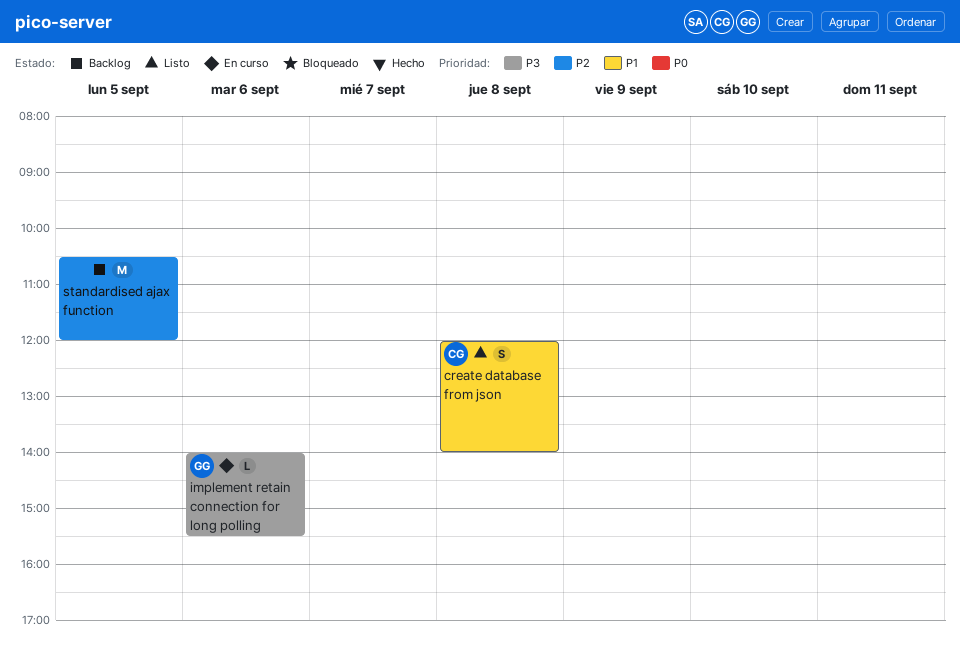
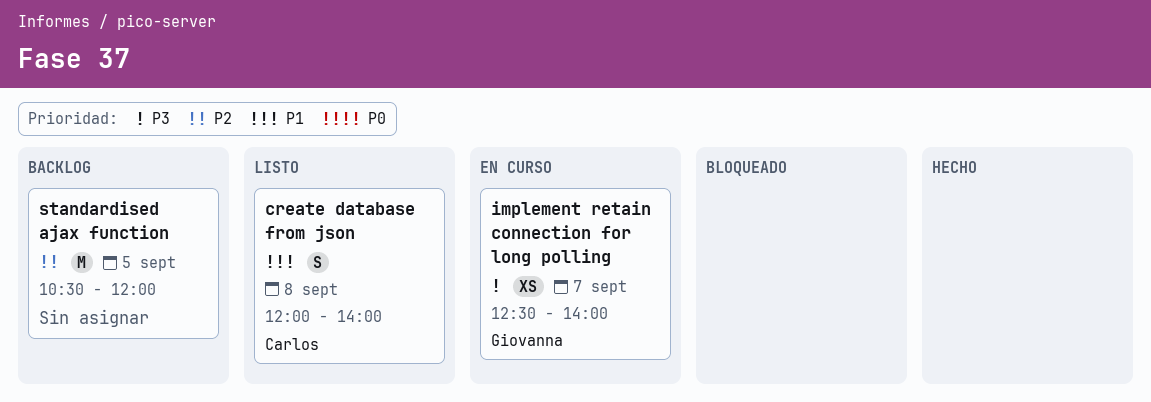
implement retain connection for long polling, estimate: L -> XS
implement retain connection for long polling, day: Sep 6 -> Sep 7
implement retain connection for long polling, begins: 14:00 -> 12:30
implement retain connection for long polling, ends: 15:30 -> 14:00

